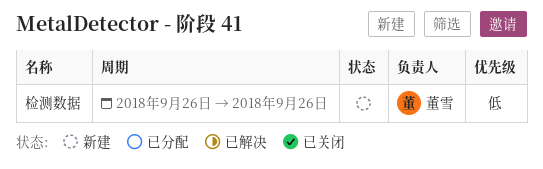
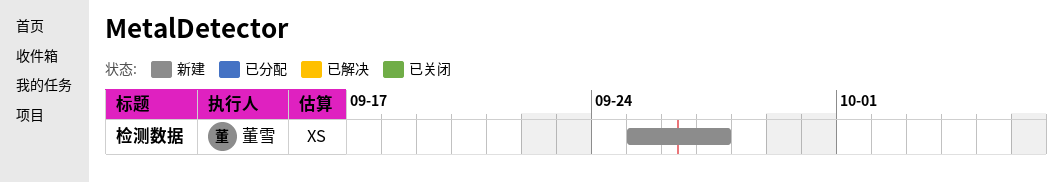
检测数据, start: Sep 26 -> Sep 25
检测数据, due: Sep 26 -> Sep 27

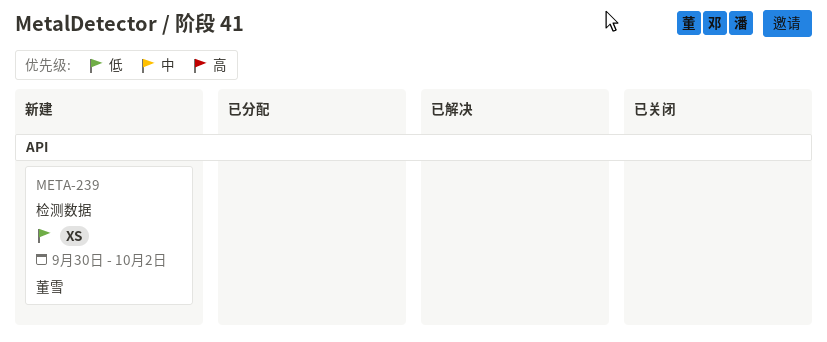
检测数据, start: Sep 25 -> Sep 30
检测数据, due: Sep 27 -> Oct 2

